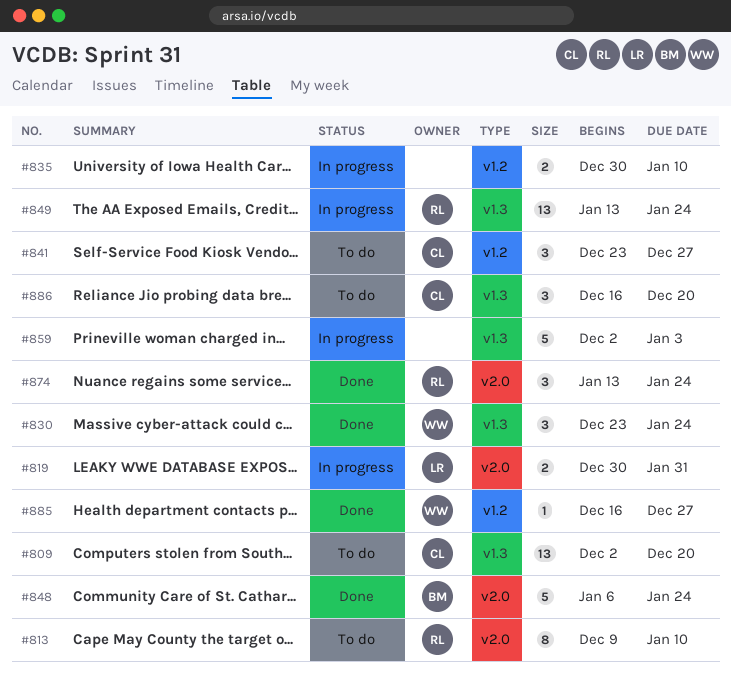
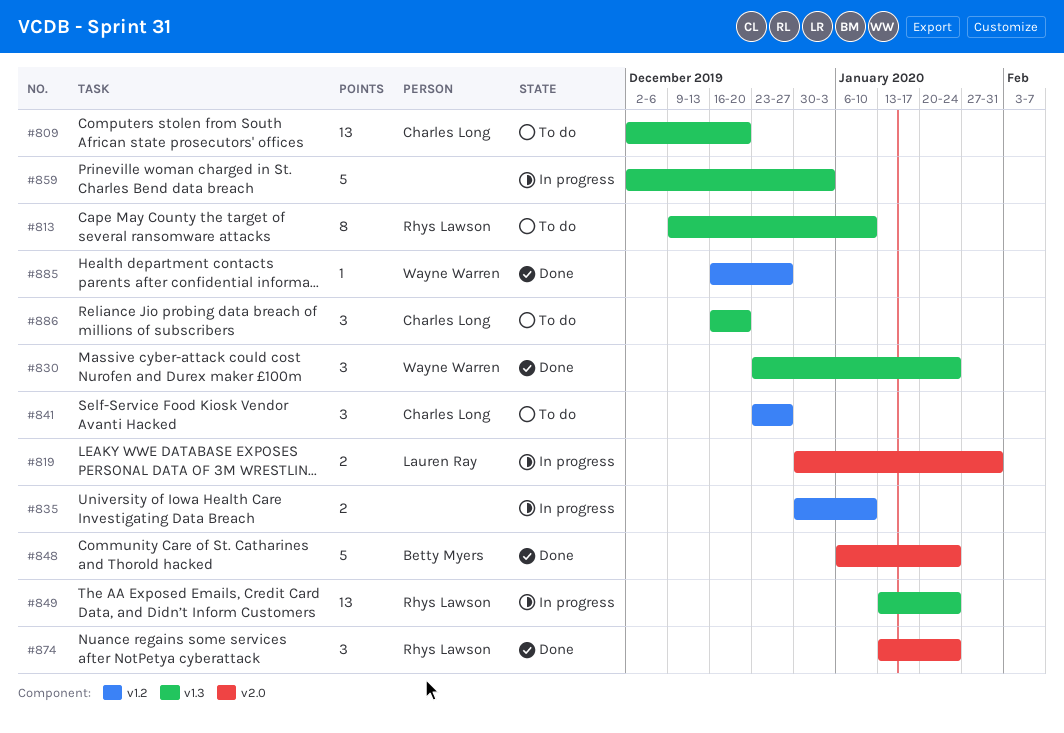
#813, label: v2.0 -> v1.3

